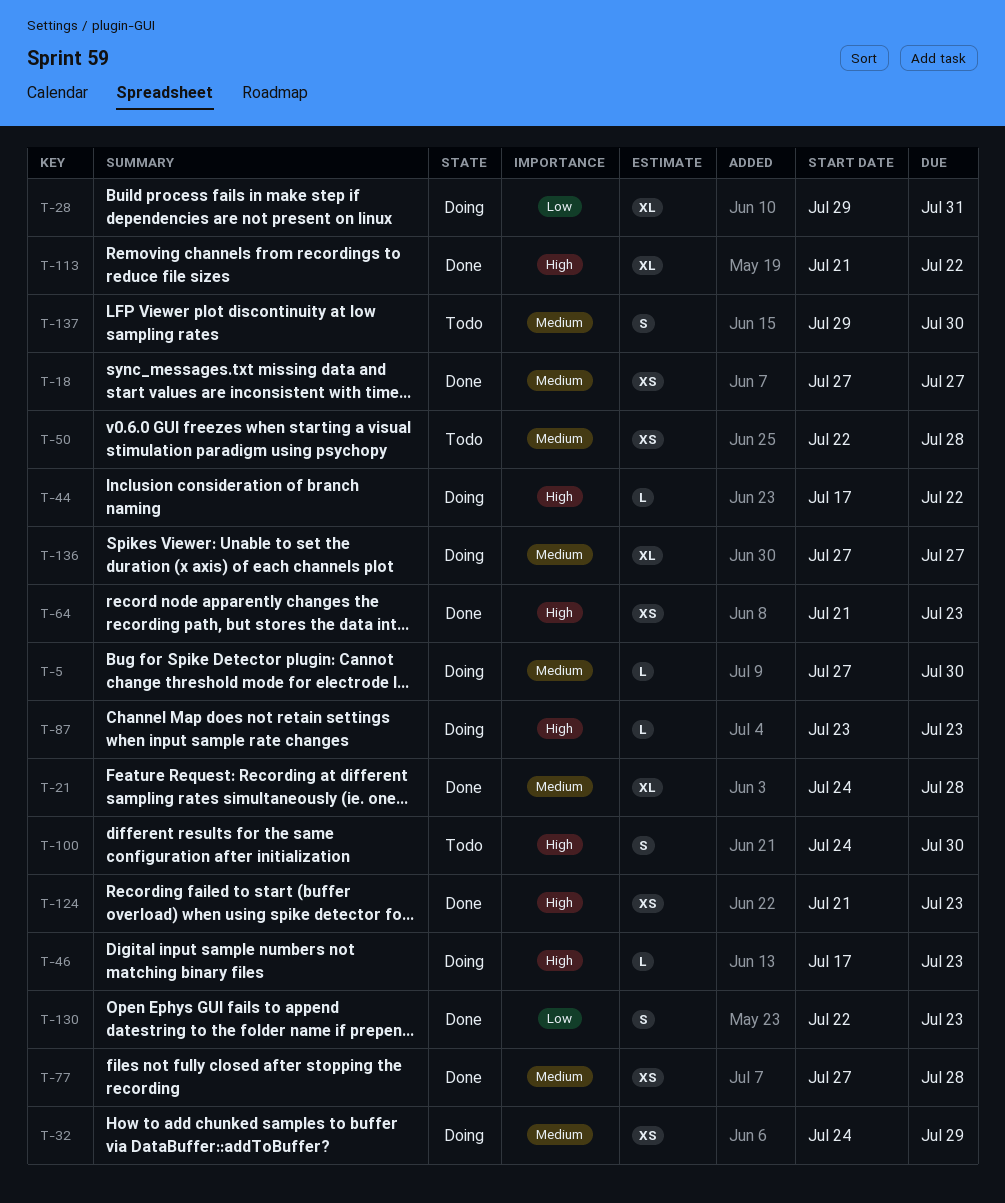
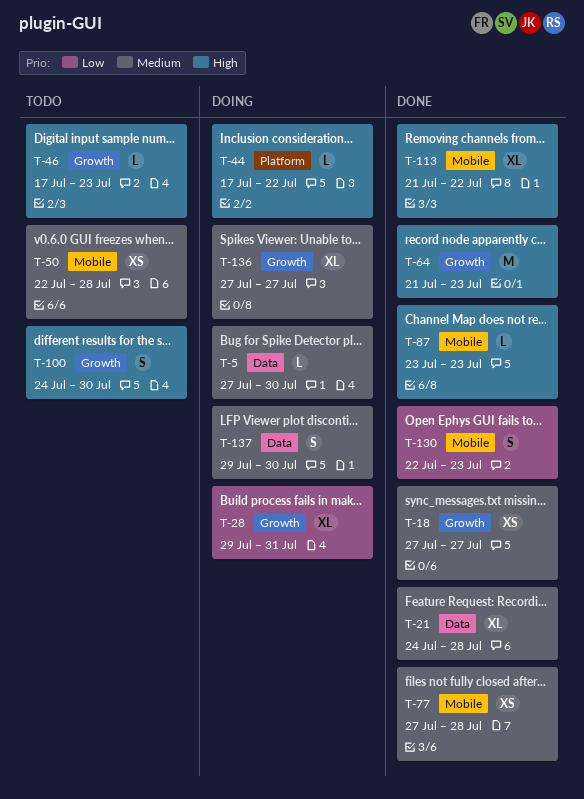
T-32: present -> none
T-46, status: Doing -> Todo
T-64, estimate: XS -> M
T-87, status: Doing -> Done
T-124: present -> none
T-137, status: Todo -> Doing

